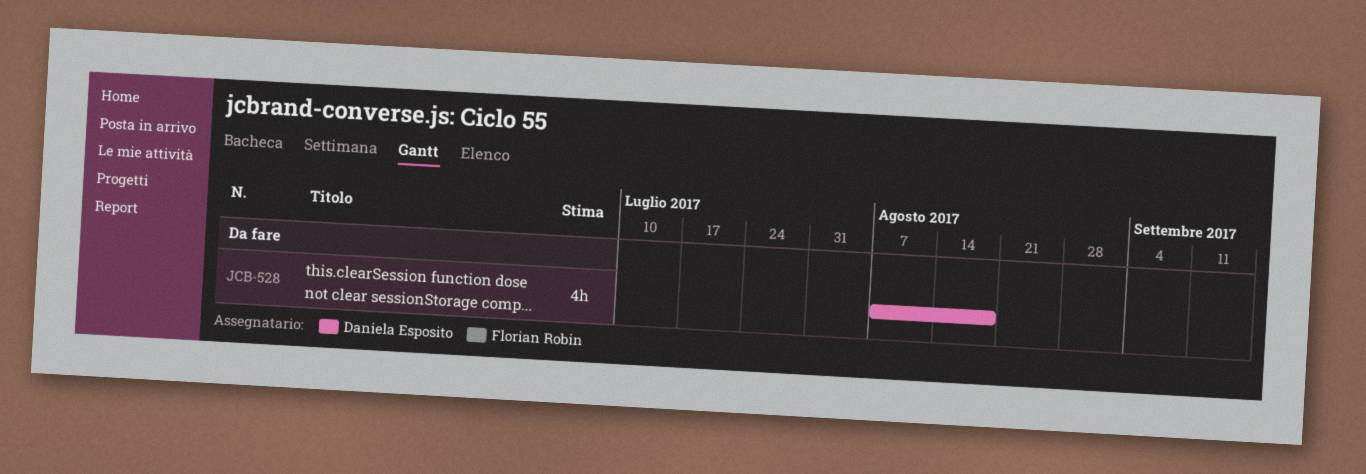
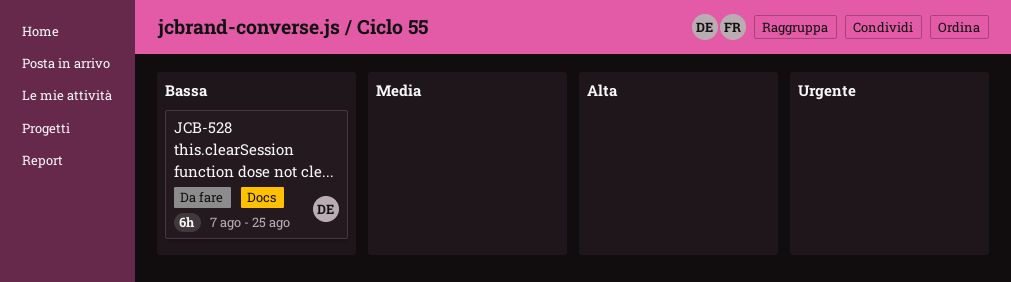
JCB-528, estimate: 4h -> 6h
JCB-528, due: Aug 18 -> Aug 25

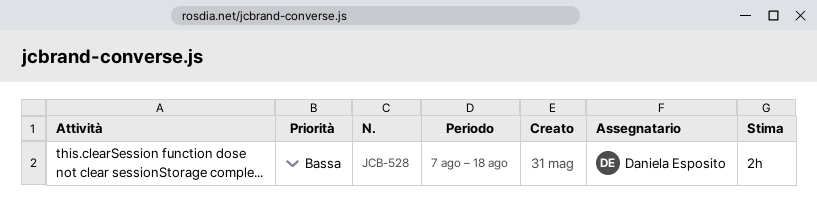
JCB-528, estimate: 6h -> 2h
JCB-528, due: Aug 25 -> Aug 18

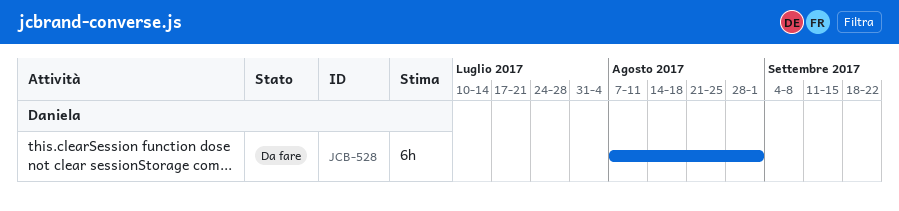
JCB-528, estimate: 2h -> 6h
JCB-528, due: Aug 18 -> Sep 1

